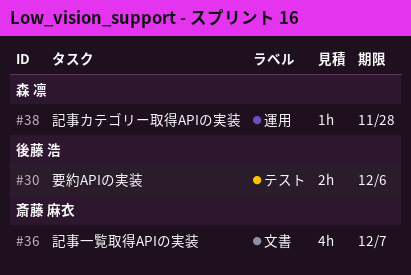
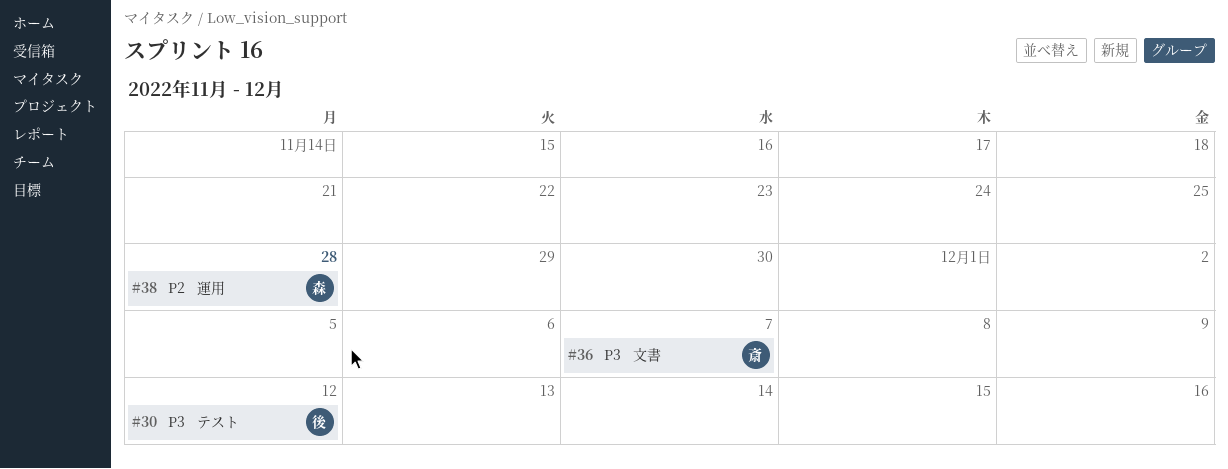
#30, due: Dec 6 -> Dec 12

